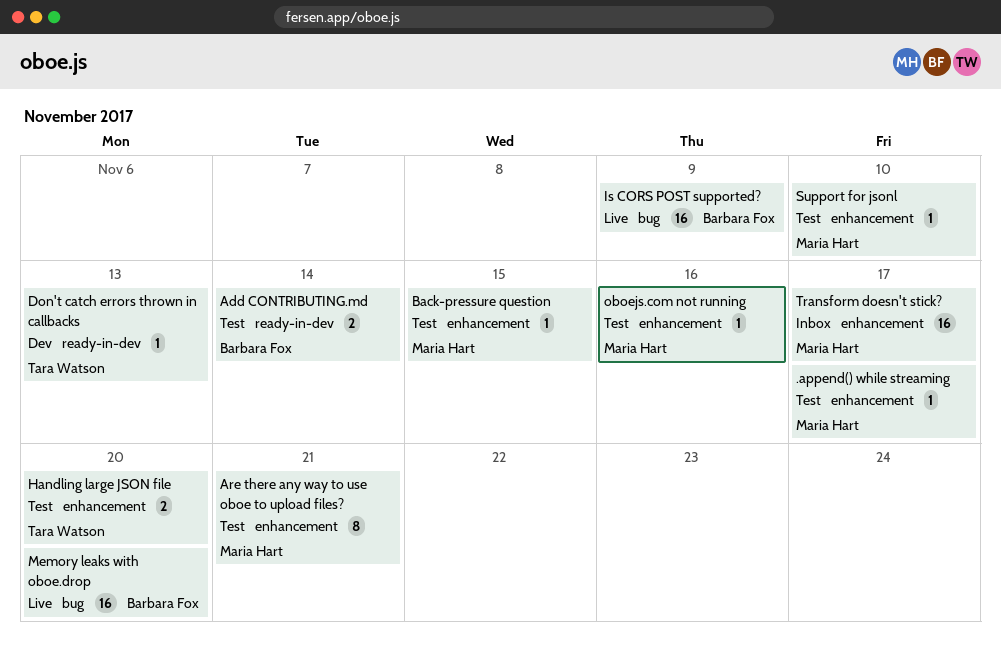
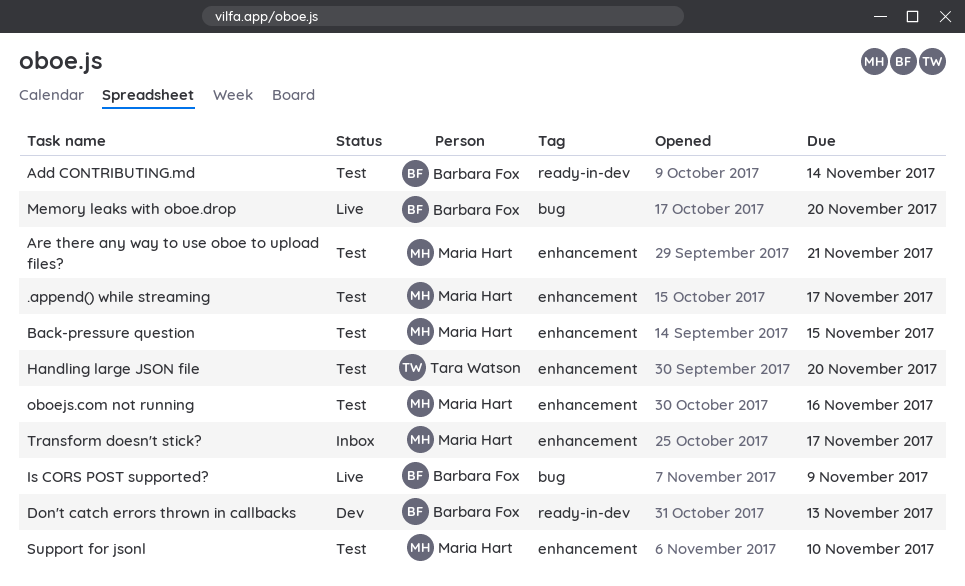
Don't catch errors thrown in callbacks, owner: Tara Watson -> Barbara Fox

